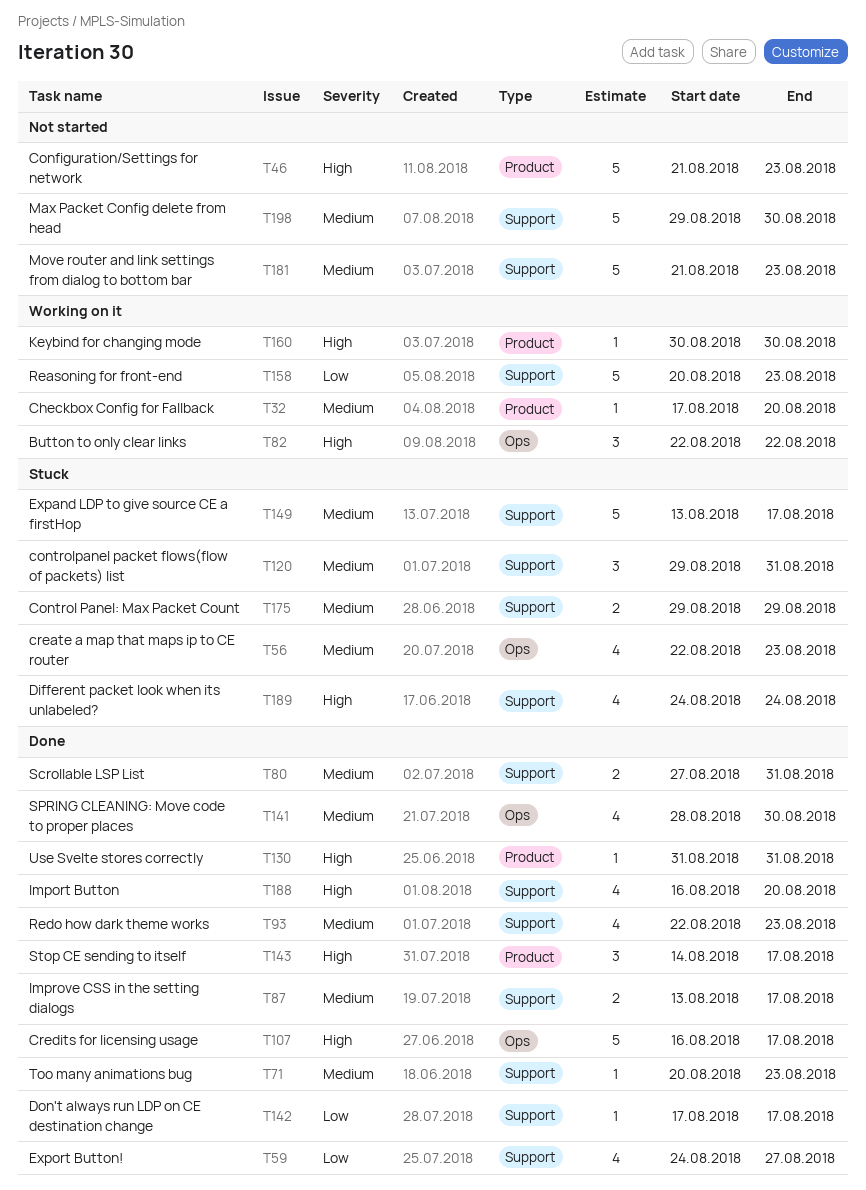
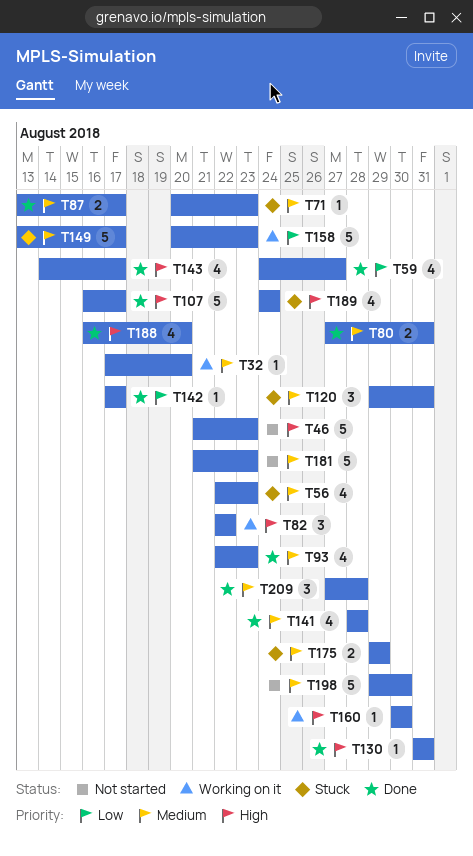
T71, status: Done -> Stuck
T141, due: Aug 30 -> Aug 28
T143, estimate: 3 -> 4
T209: none -> present

